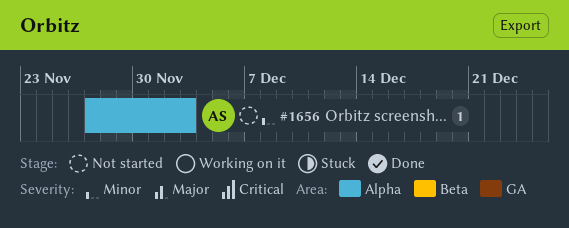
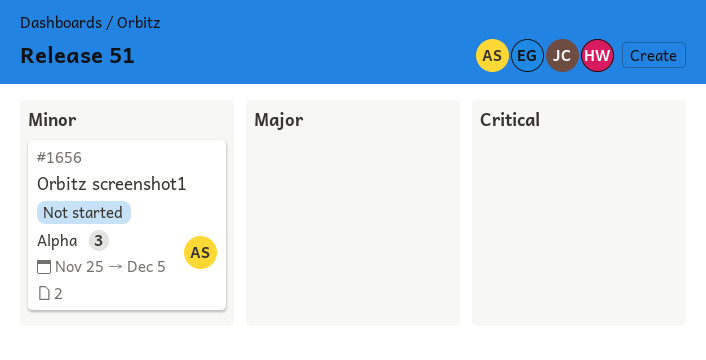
#1656, estimate: 1 -> 3
#1656, start: Nov 27 -> Nov 25
#1656, due: Dec 3 -> Dec 5

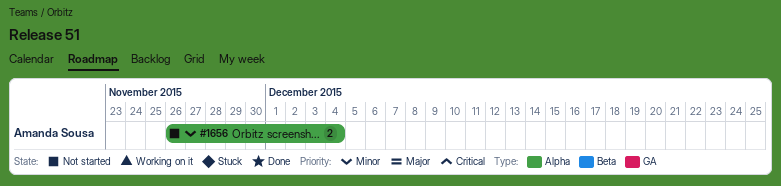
#1656, estimate: 3 -> 2
#1656, start: Nov 25 -> Nov 26
#1656, due: Dec 5 -> Dec 4

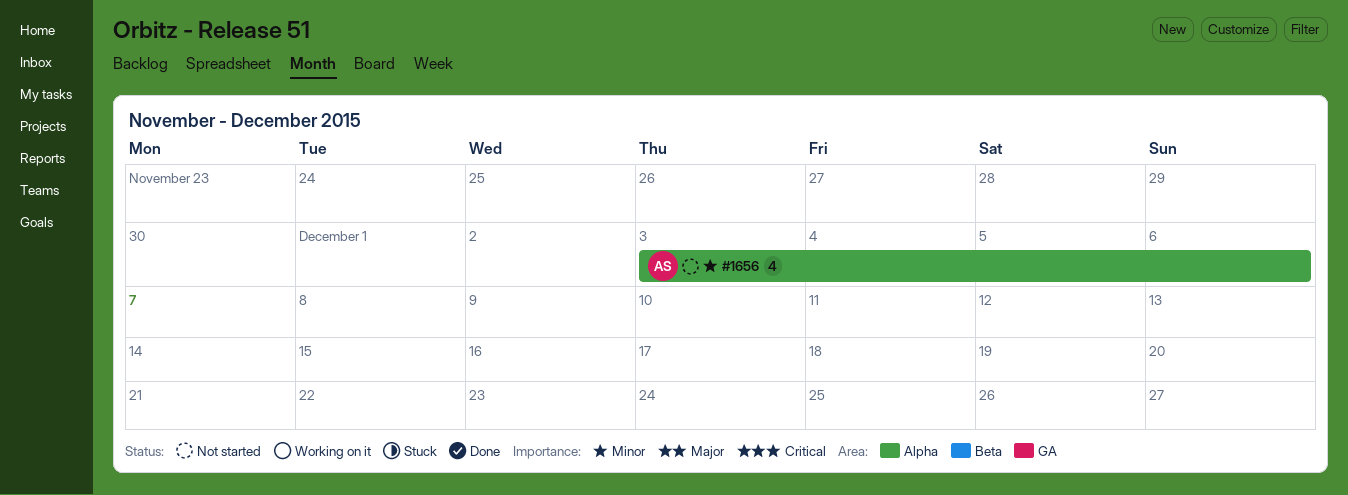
#1656, estimate: 2 -> 4
#1656, start: Nov 26 -> Dec 3
#1656, due: Dec 4 -> Dec 6

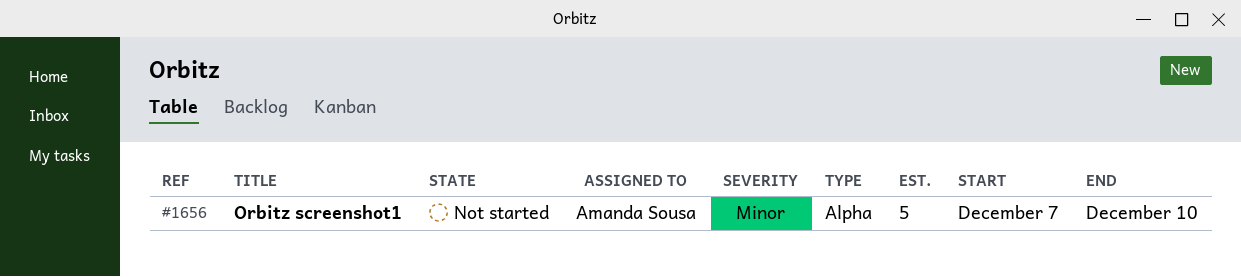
#1656, estimate: 4 -> 5
#1656, start: Dec 3 -> Dec 7
#1656, due: Dec 6 -> Dec 10

